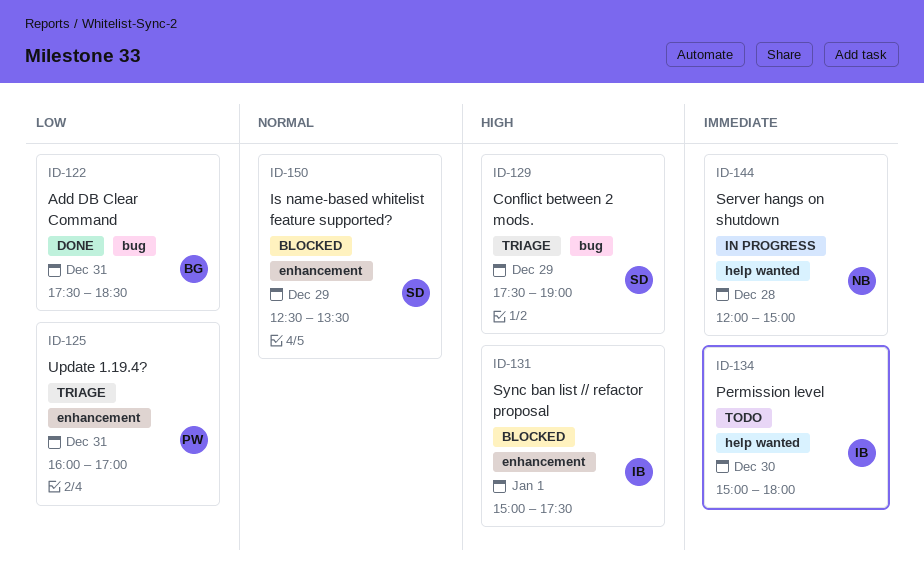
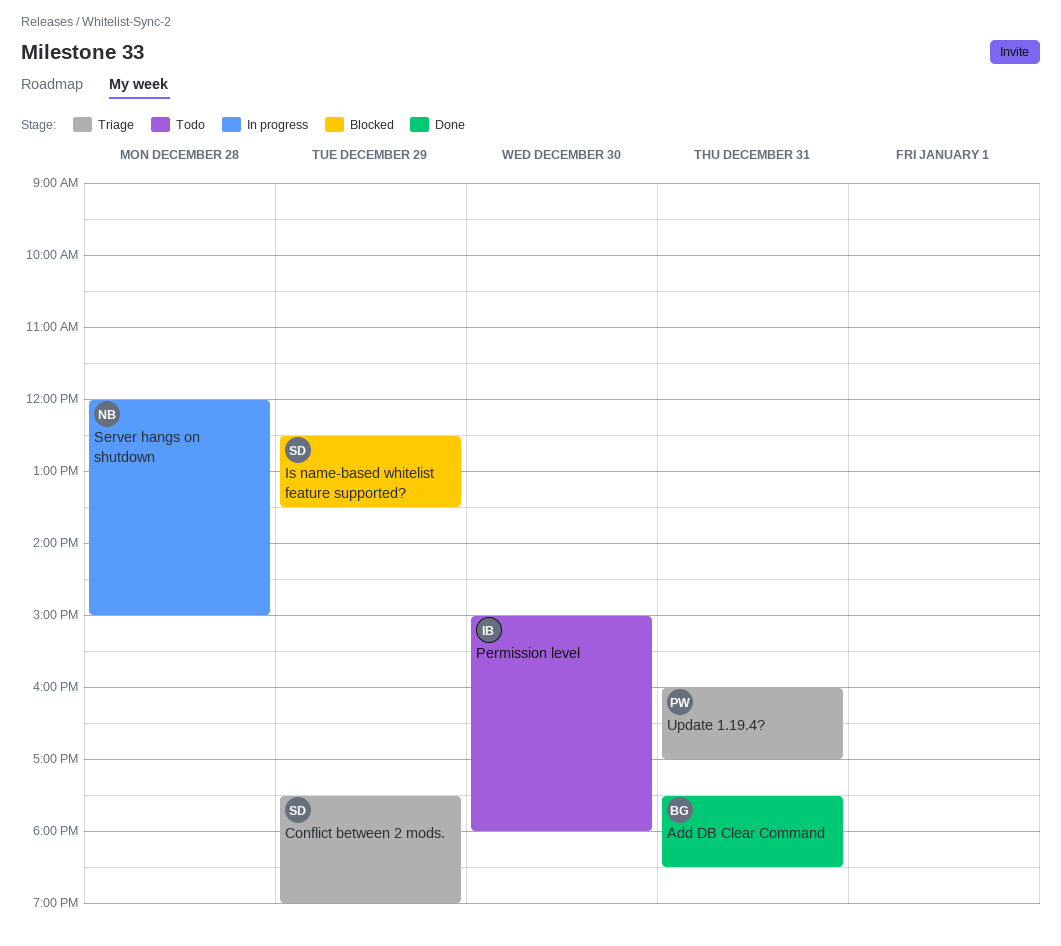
Sync ban list // refactor proposal: present -> none

